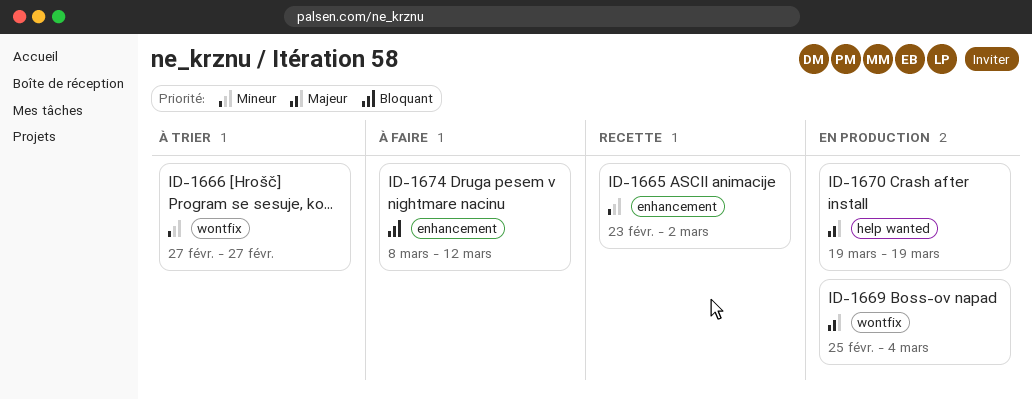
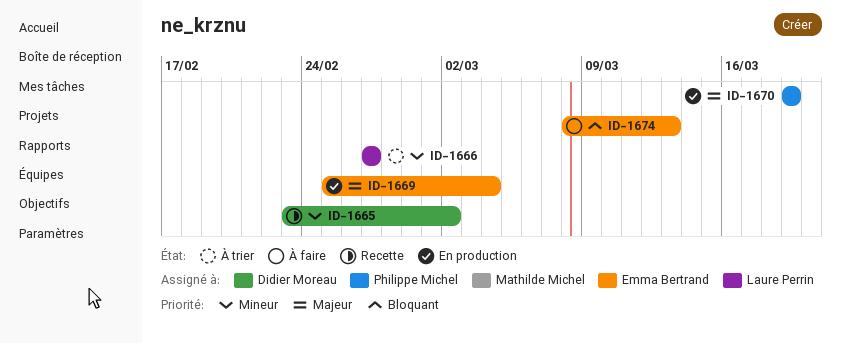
ID-1674, due: Mar 12 -> Mar 13

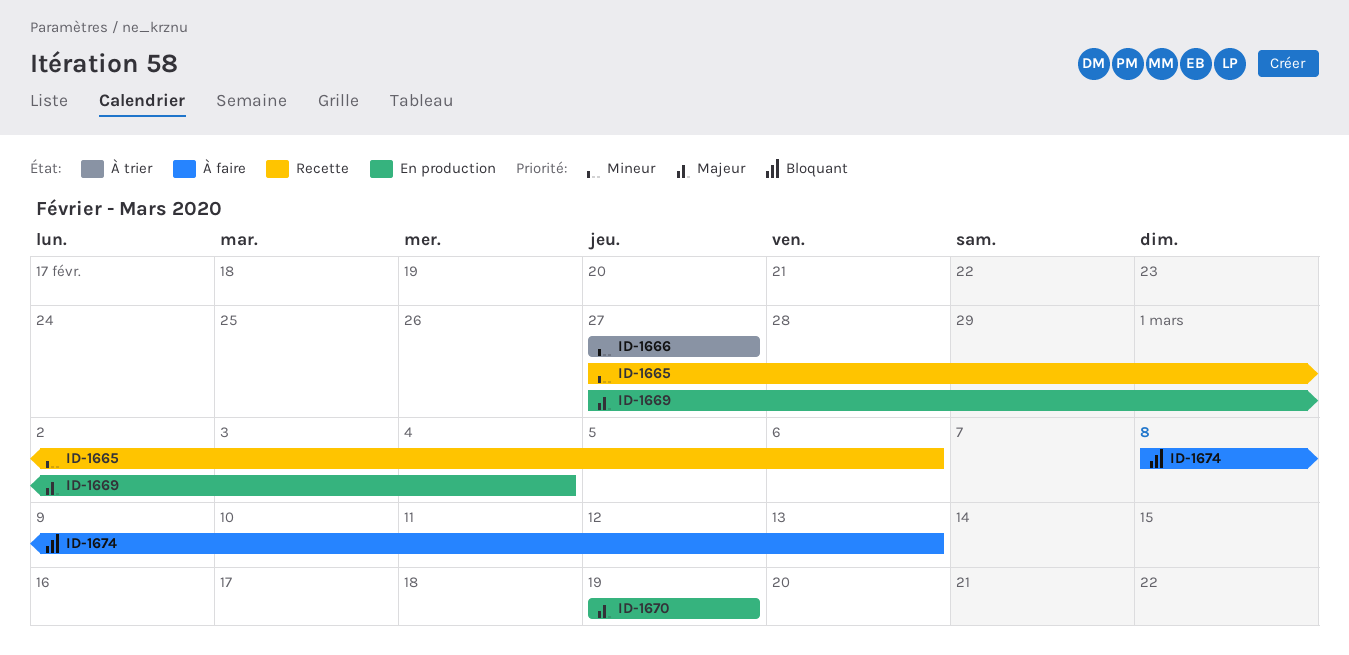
ID-1665, start: Feb 23 -> Feb 27
ID-1665, due: Mar 2 -> Mar 6
ID-1669, start: Feb 25 -> Feb 27

